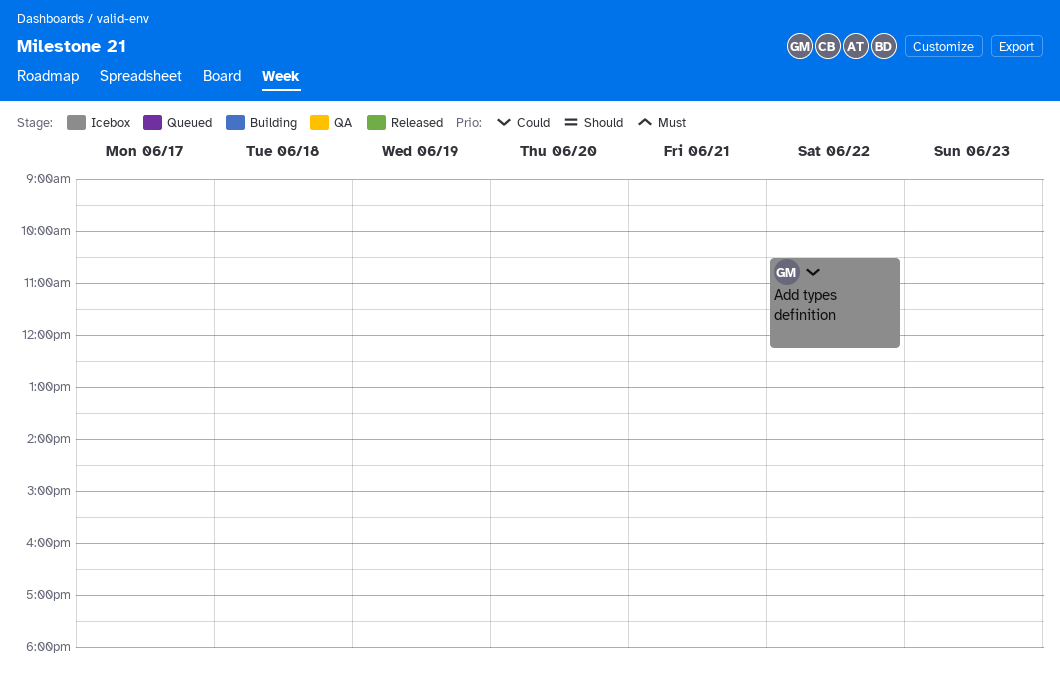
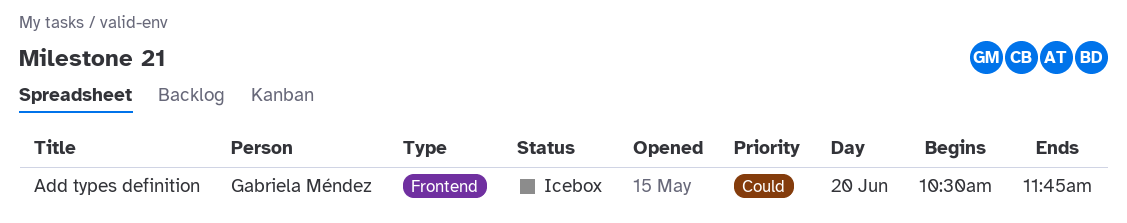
Add types definition, day: Jun 22 -> Jun 20
Add types definition, ends: 12:15 -> 11:45

